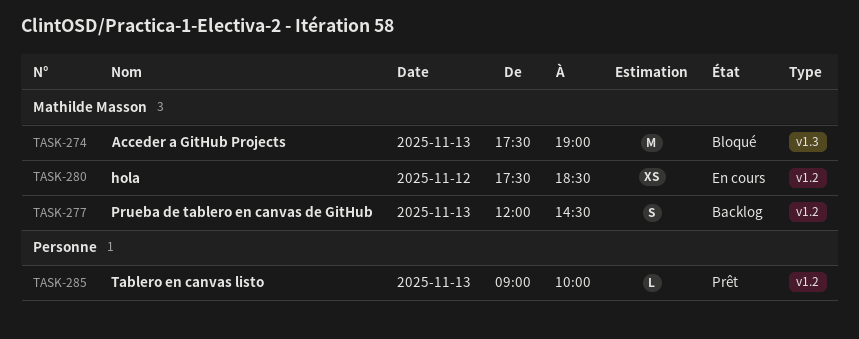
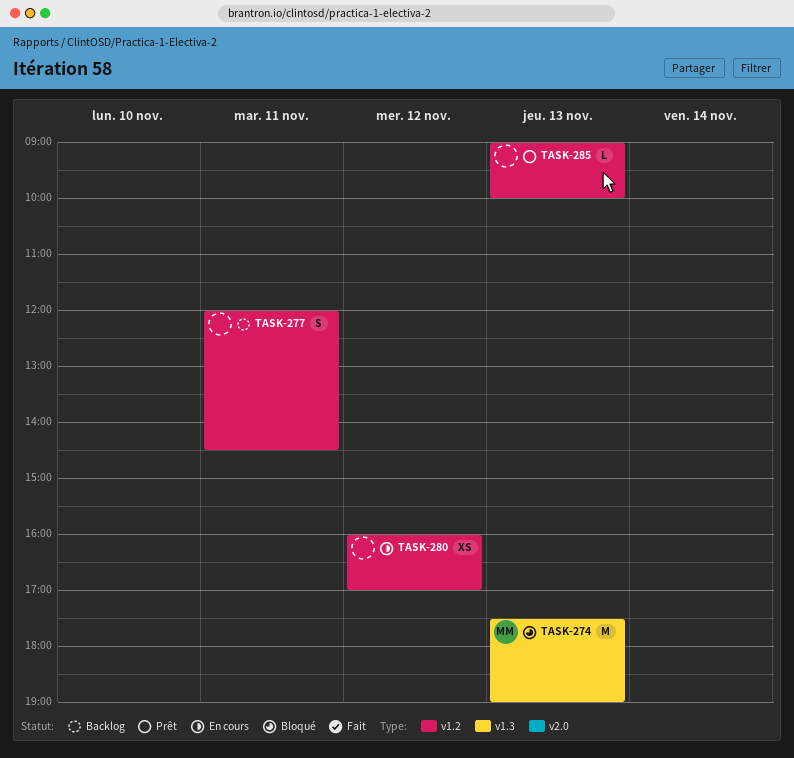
TASK-277, owner: Mathilde Masson -> none
TASK-277, day: Nov 13 -> Nov 11
TASK-280, owner: Mathilde Masson -> none
TASK-280, begins: 17:30 -> 16:00
TASK-280, ends: 18:30 -> 17:00

